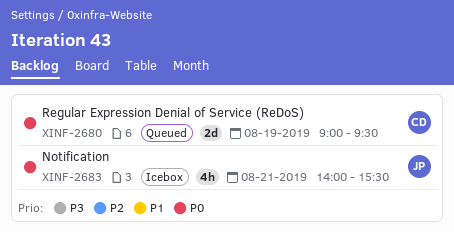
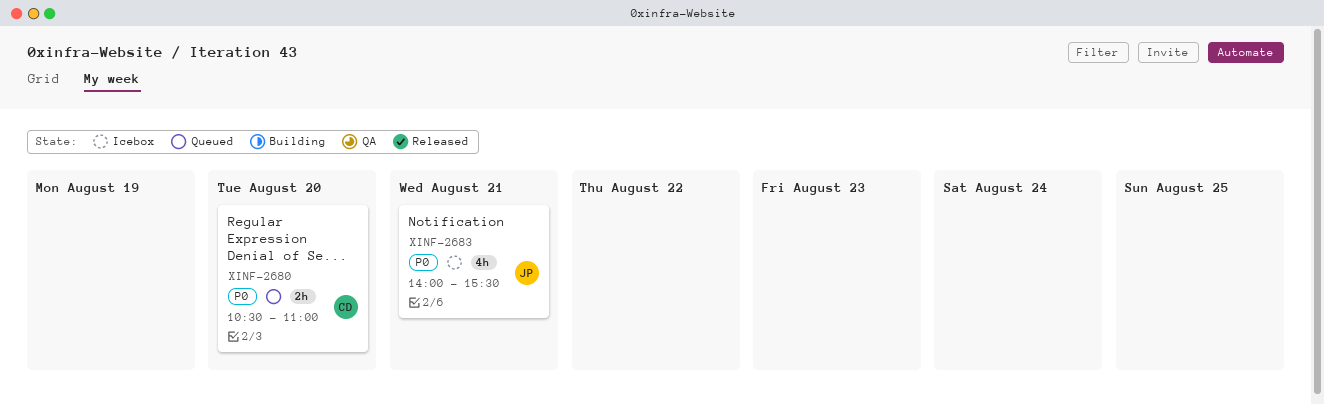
XINF-2680, estimate: 2d -> 2h
XINF-2680, day: Aug 19 -> Aug 20
XINF-2680, begins: 09:00 -> 10:30
XINF-2680, ends: 09:30 -> 11:00

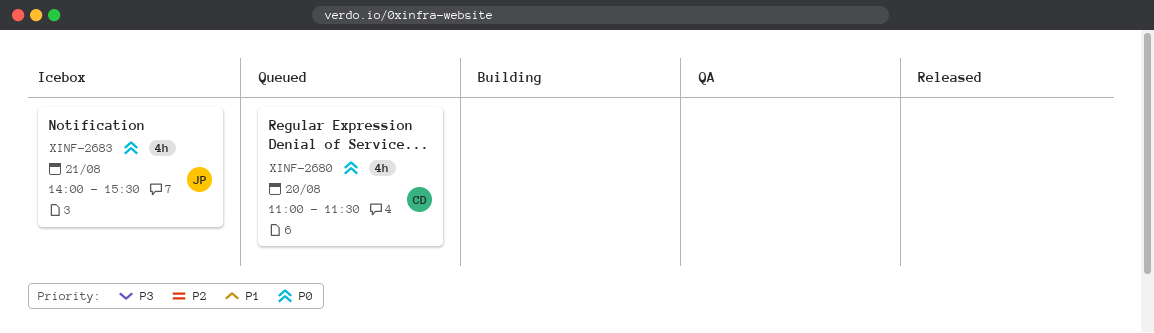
XINF-2680, estimate: 2h -> 4h
XINF-2680, begins: 10:30 -> 11:00
XINF-2680, ends: 11:00 -> 11:30

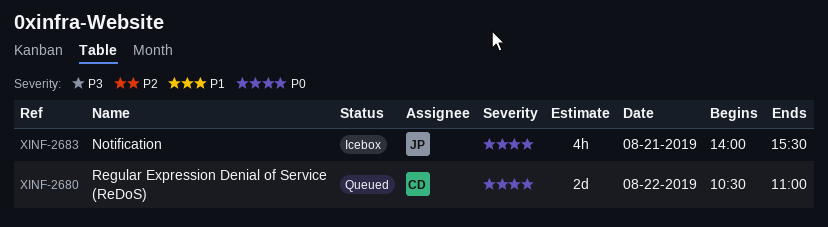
XINF-2680, estimate: 4h -> 2d
XINF-2680, day: Aug 20 -> Aug 22
XINF-2680, begins: 11:00 -> 10:30
XINF-2680, ends: 11:30 -> 11:00

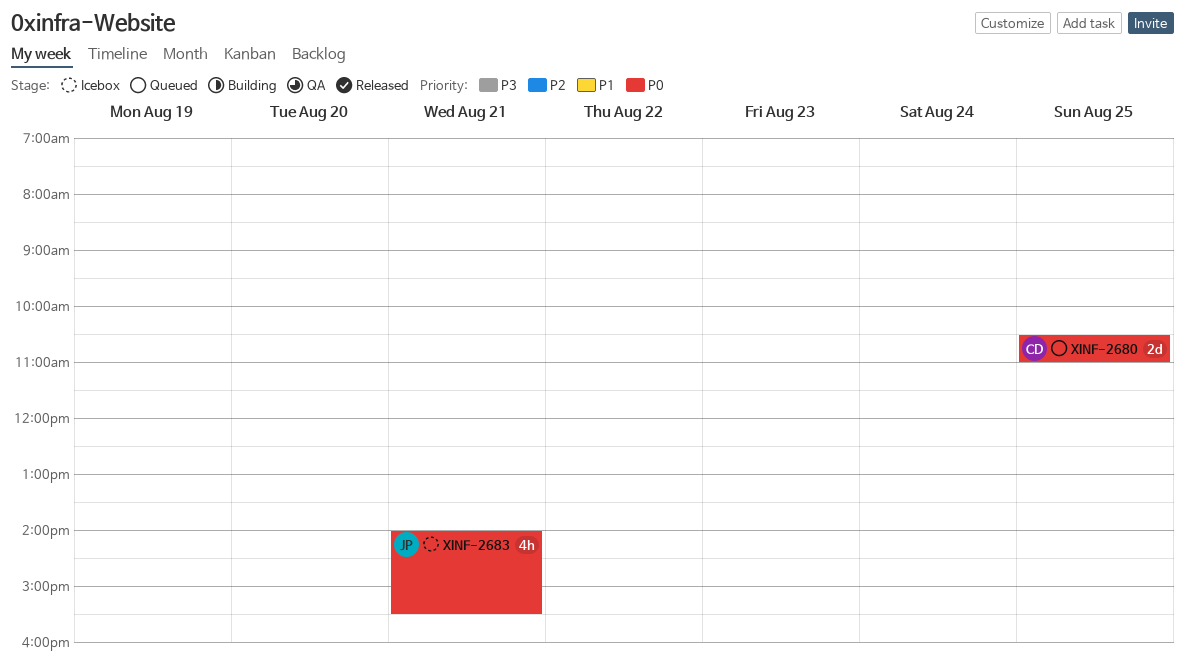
XINF-2680, day: Aug 22 -> Aug 25

